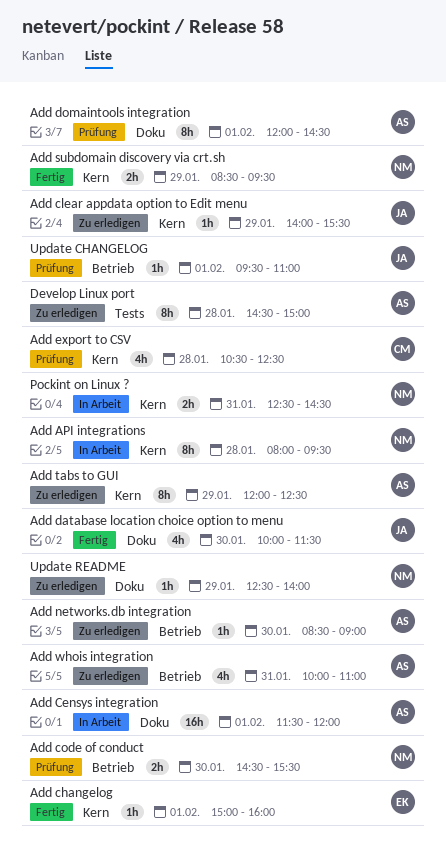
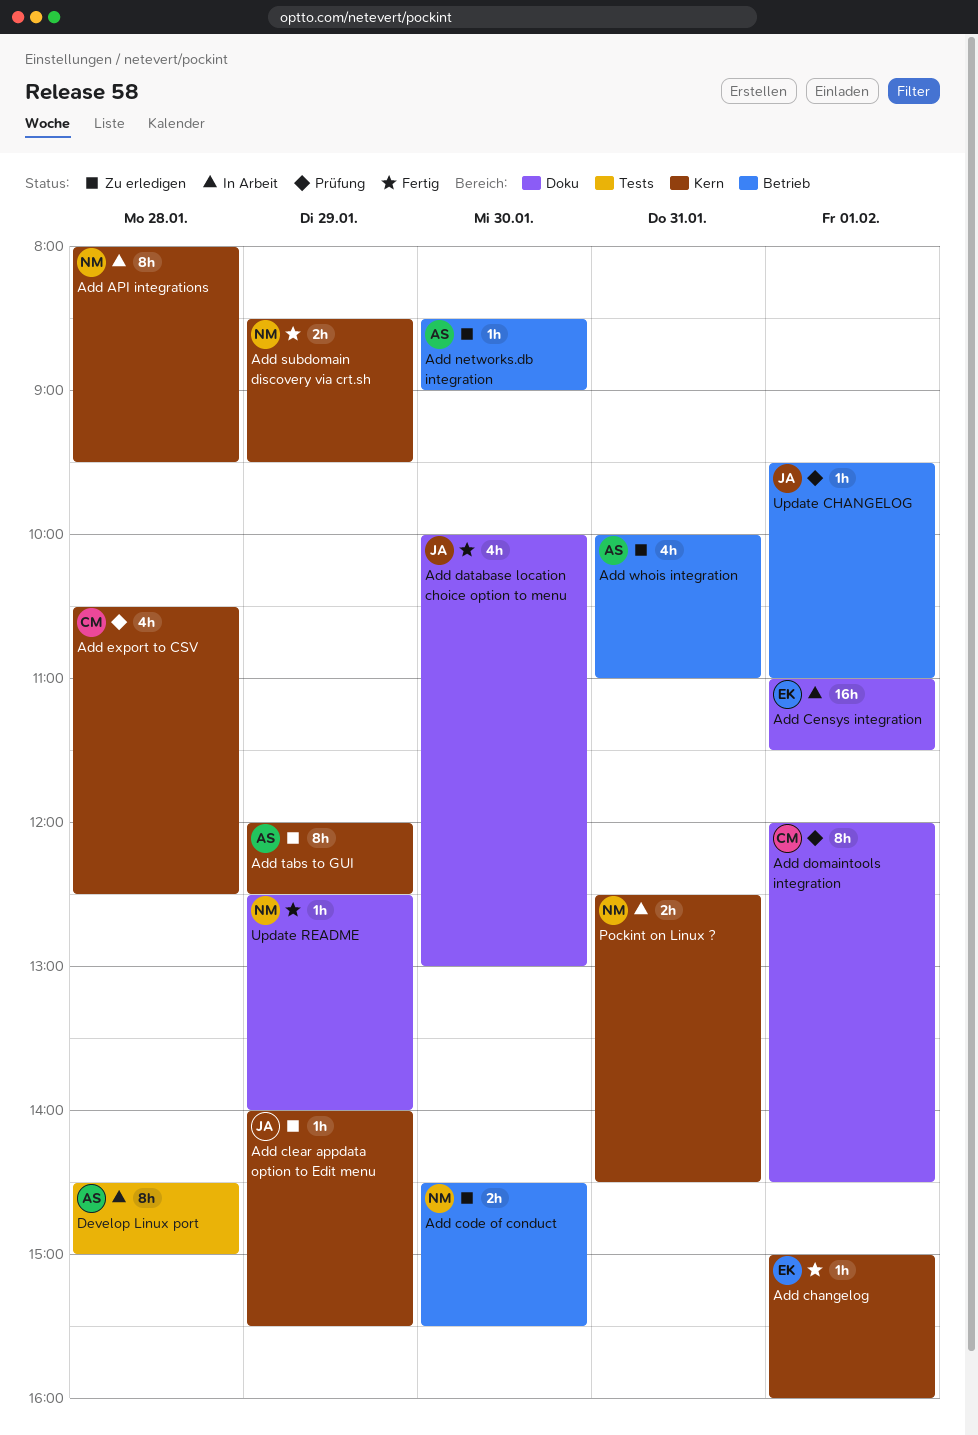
Add Censys integration, owner: AS -> EK
Add Censys integration, begins: 11:30 -> 11:00
Add Censys integration, ends: 12:00 -> 11:30
Add code of conduct, status: Prüfung -> Zu erledigen
Add database location choice option to menu, ends: 11:30 -> 13:00
Add domaintools integration, owner: AS -> CM
Develop Linux port, status: Zu erledigen -> In Arbeit
Update README, status: Zu erledigen -> Fertig

